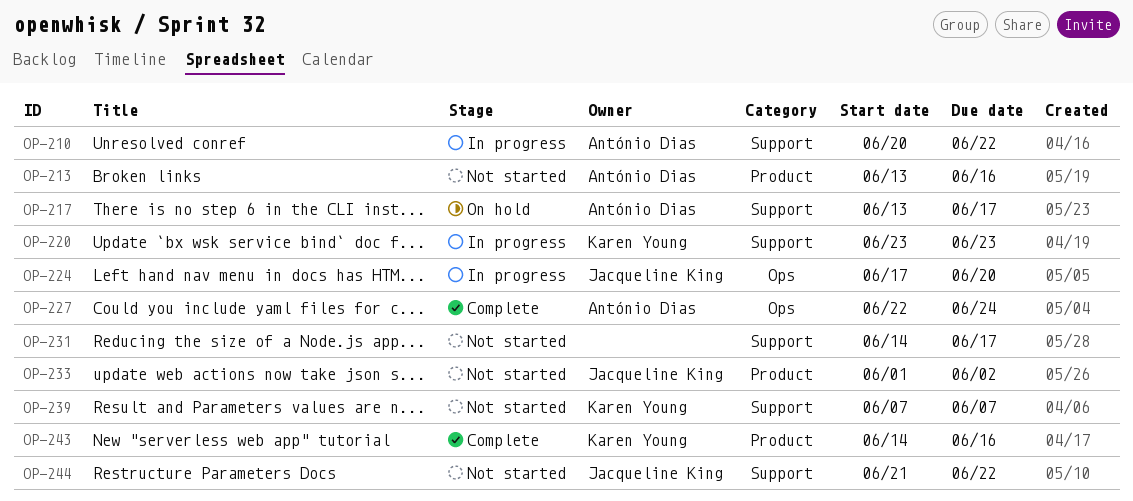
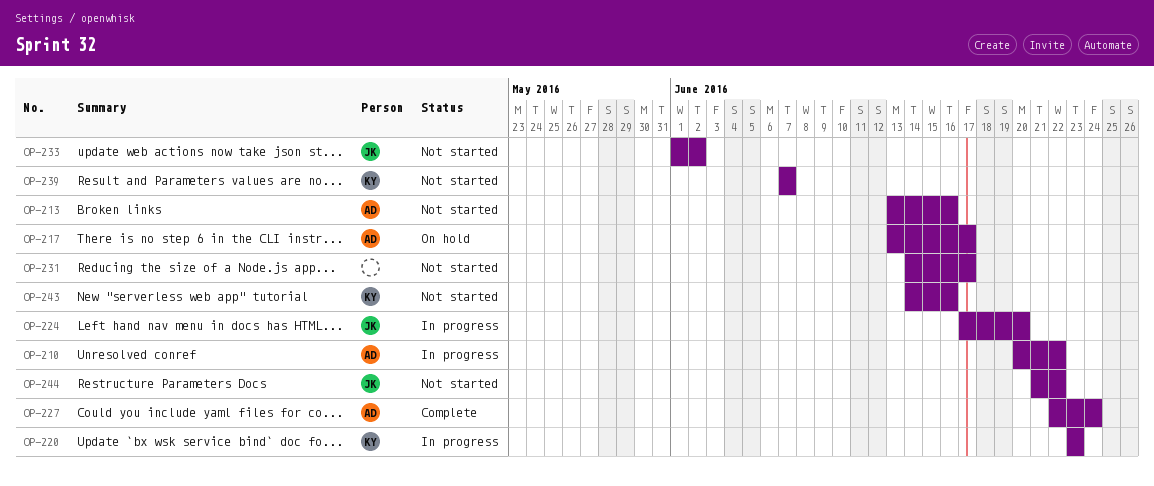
OP-243, status: Complete -> Not started

